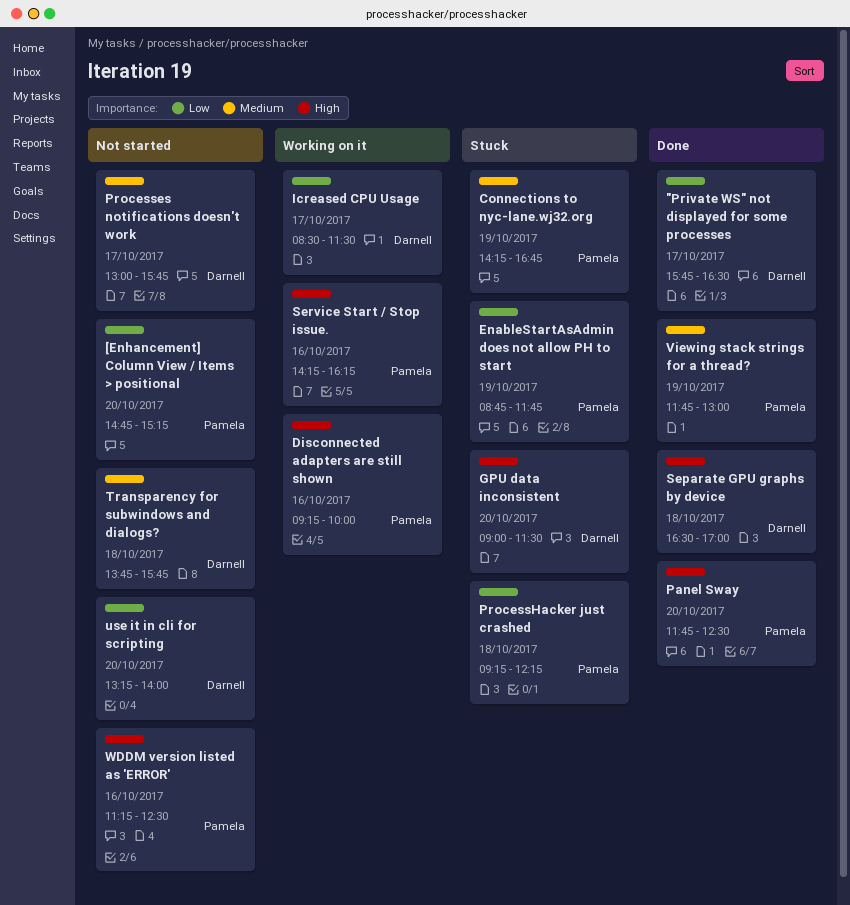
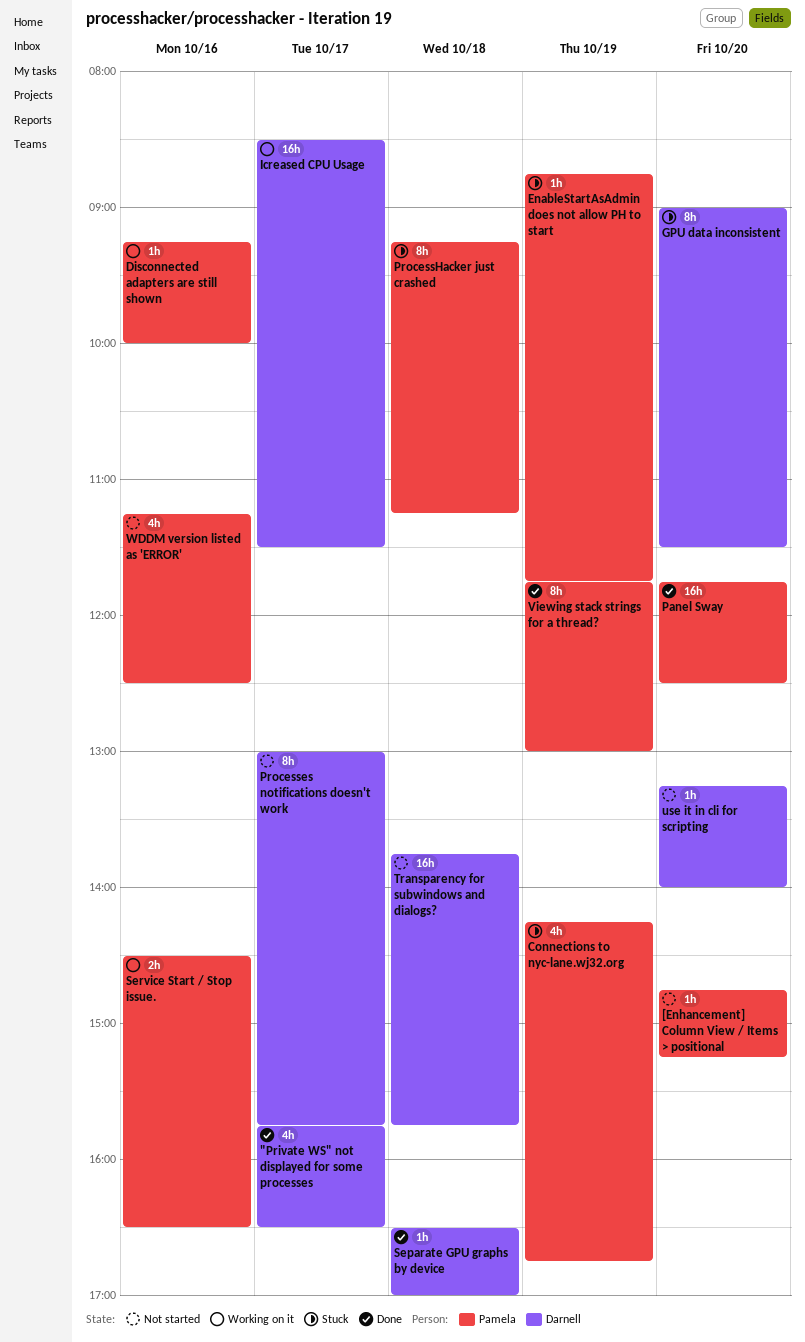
ProcessHacker just crashed, ends: 12:15 -> 11:15
Service Start / Stop issue., begins: 14:15 -> 14:30
Service Start / Stop issue., ends: 16:15 -> 16:30

